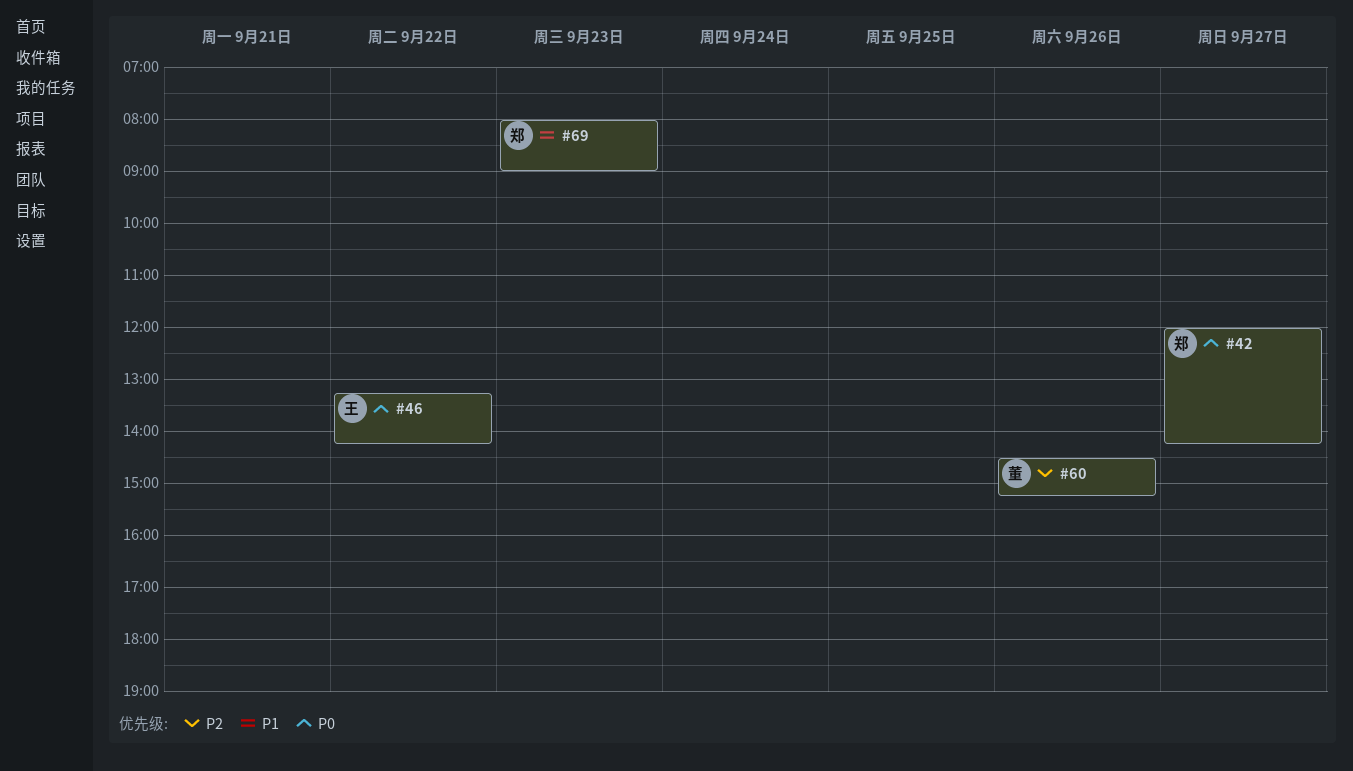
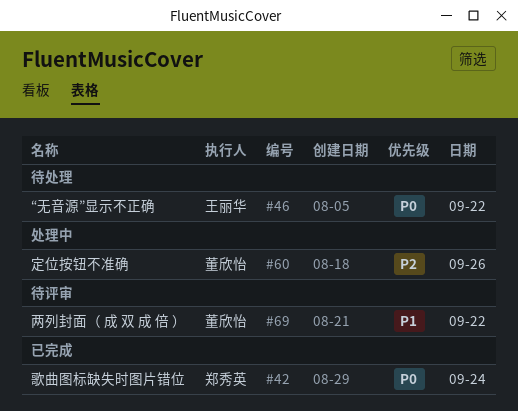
#42, day: Sep 27 -> Sep 24
#69, owner: 郑秀英 -> 董欣怡
#69, day: Sep 23 -> Sep 22

